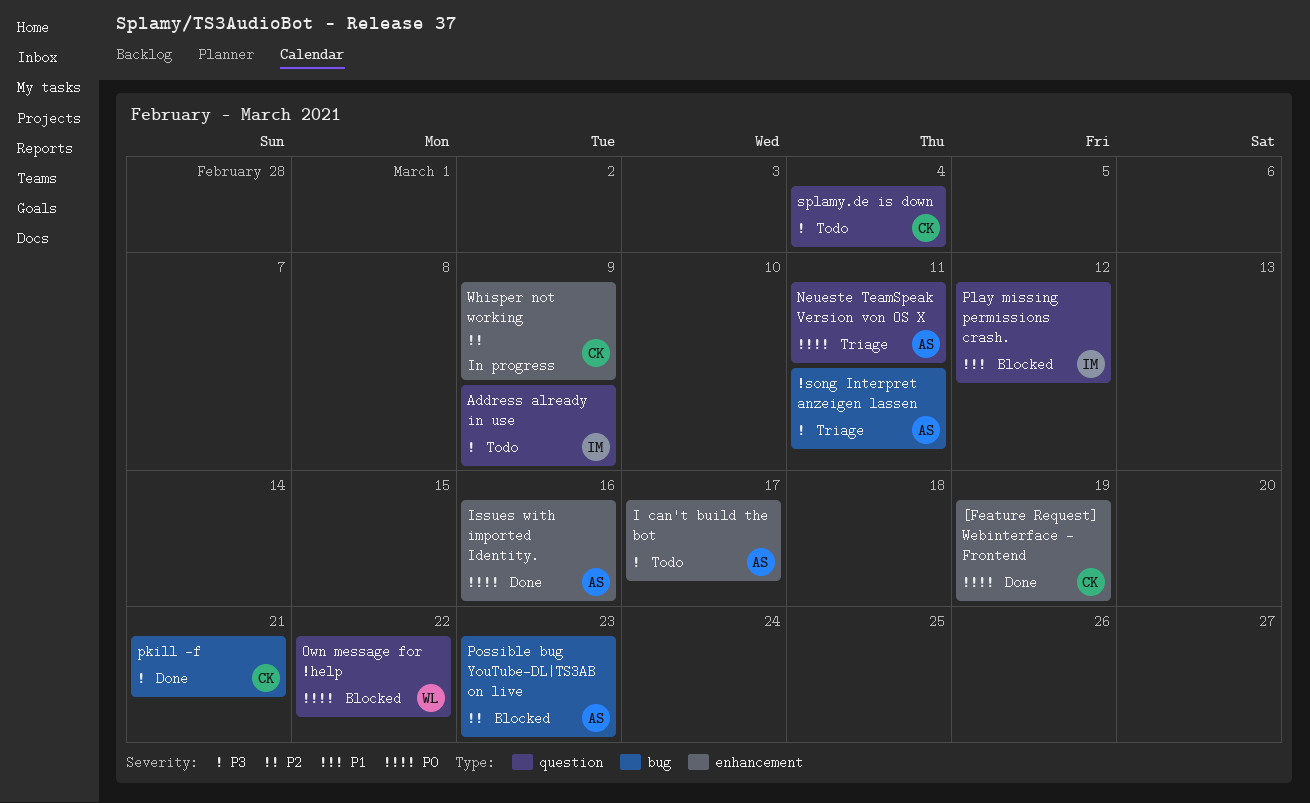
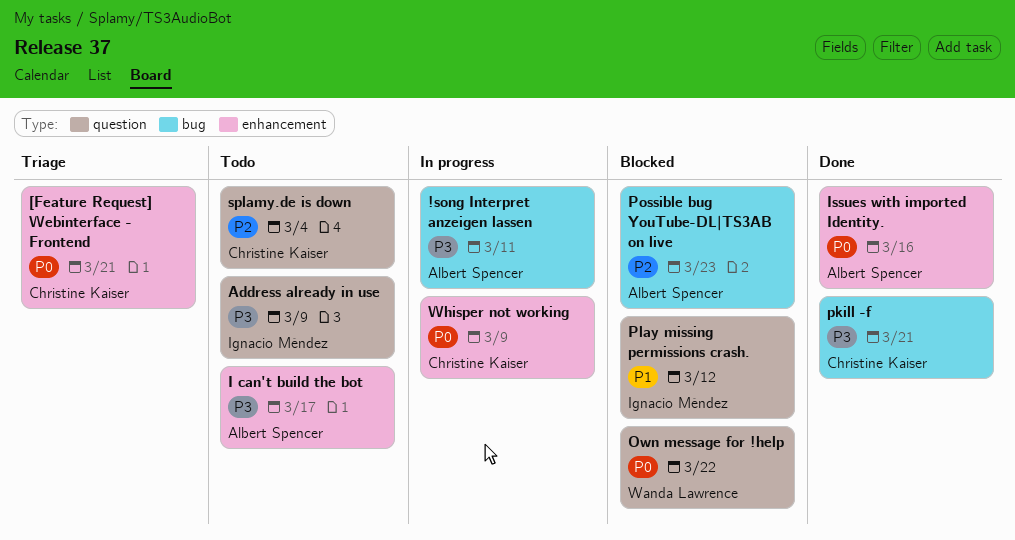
!song Interpret anzeigen lassen, status: Triage -> In progress
[Feature Request] Webinterface - Frontend, status: Done -> Triage
[Feature Request] Webinterface - Frontend, due: Mar 19 -> Mar 21
Neueste TeamSpeak Version von OS X: present -> none
splamy.de is down, priority: P3 -> P2
Whisper not working, priority: P2 -> P0

